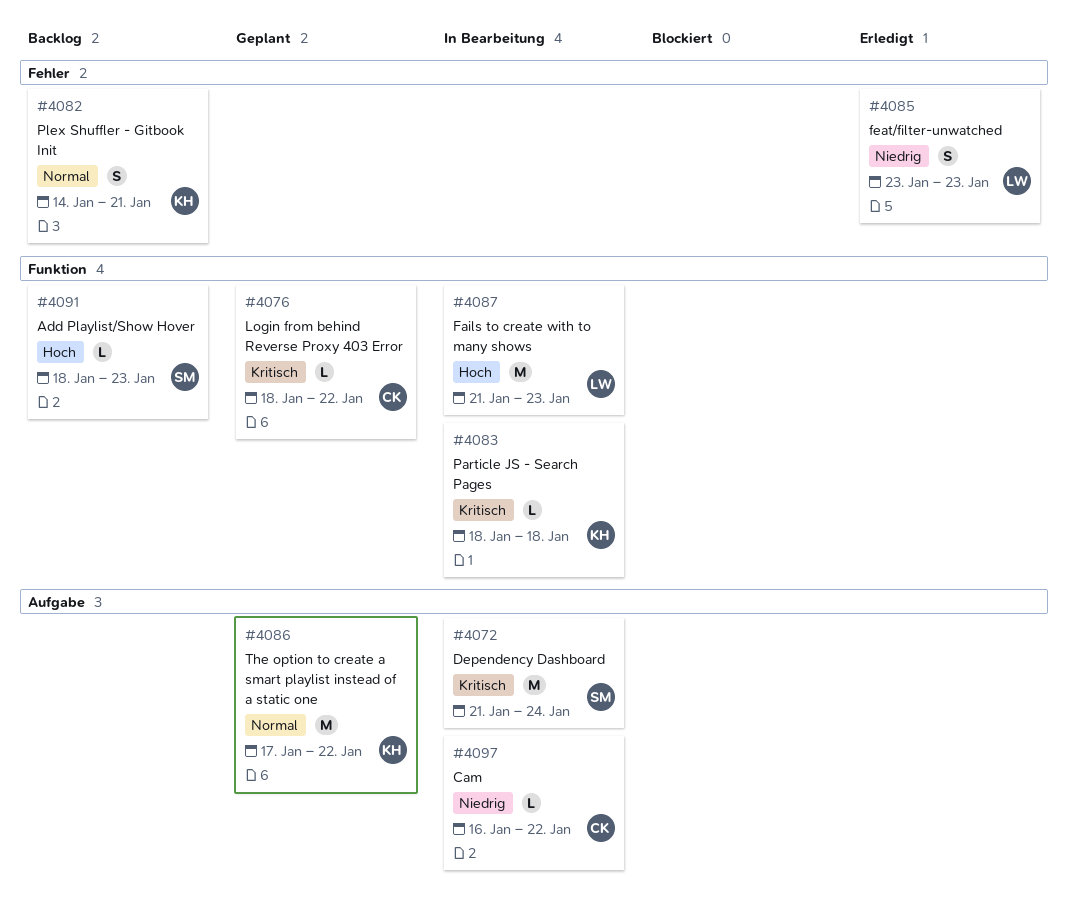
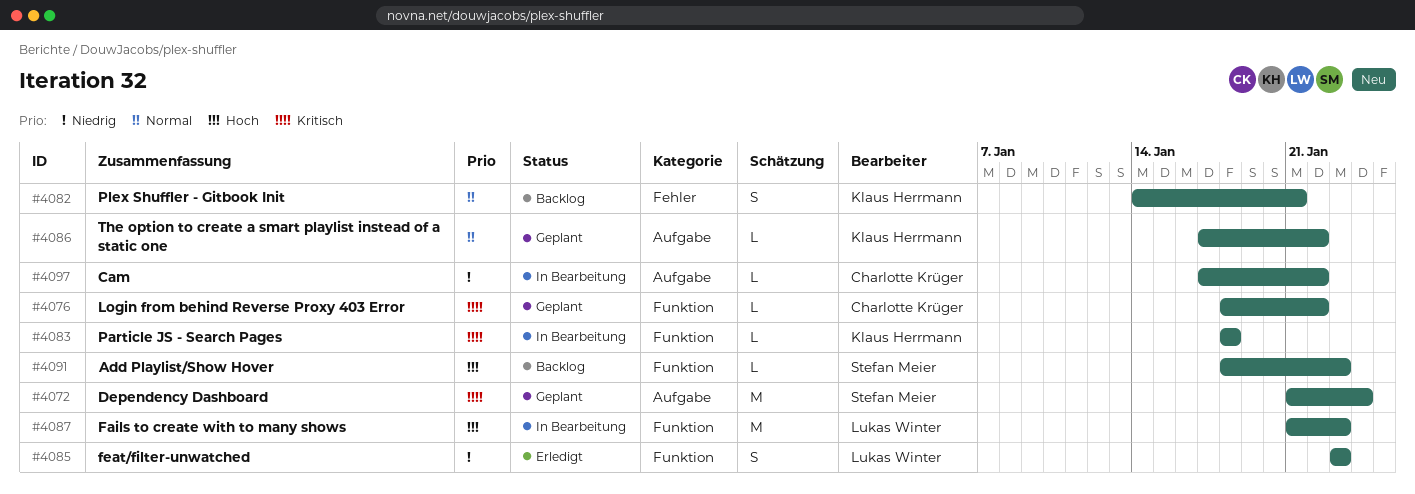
#4072, status: In Bearbeitung -> Geplant
#4085, label: Fehler -> Funktion
#4086, estimate: M -> L
#4097, start: Jan 16 -> Jan 17

